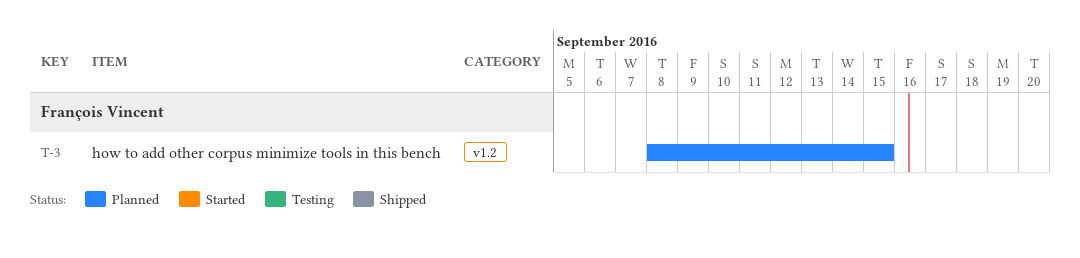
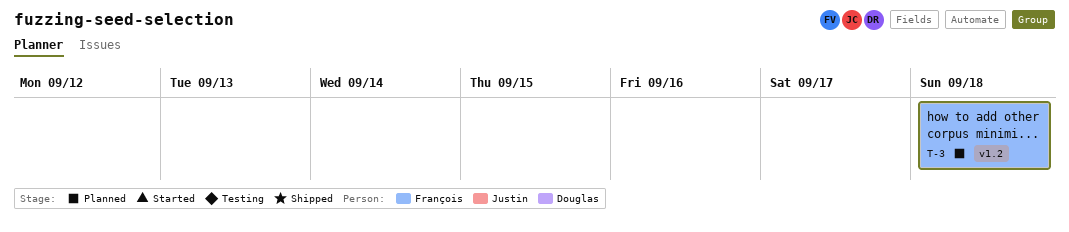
T-3, due: Sep 15 -> Sep 18

